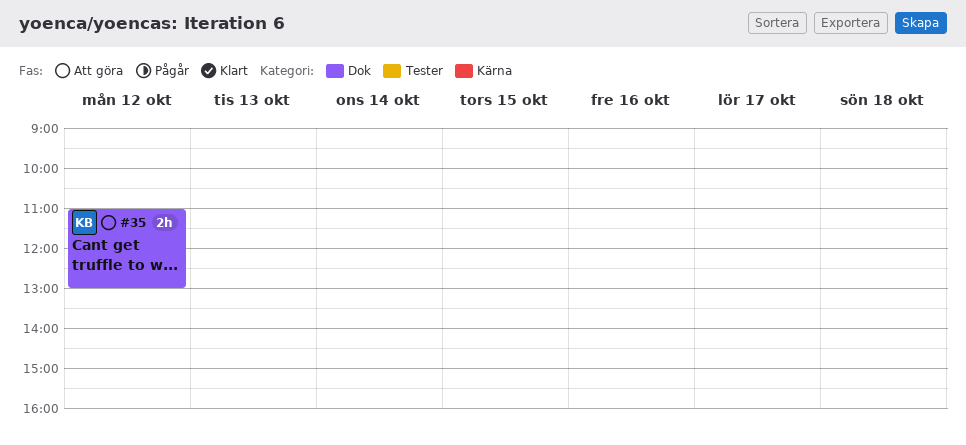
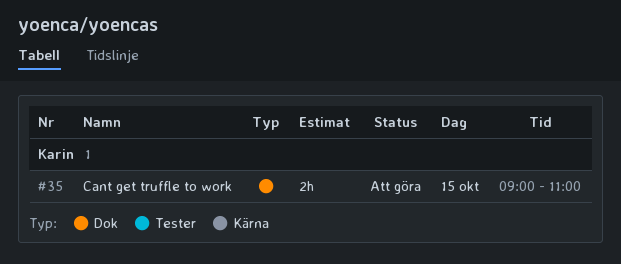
#35, day: Oct 12 -> Oct 15
#35, begins: 11:00 -> 09:00
#35, ends: 13:00 -> 11:00

